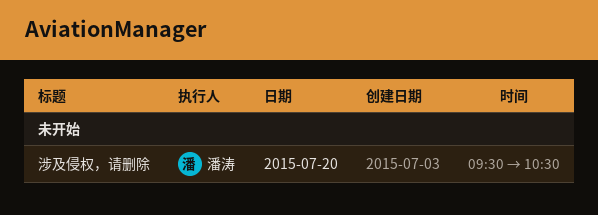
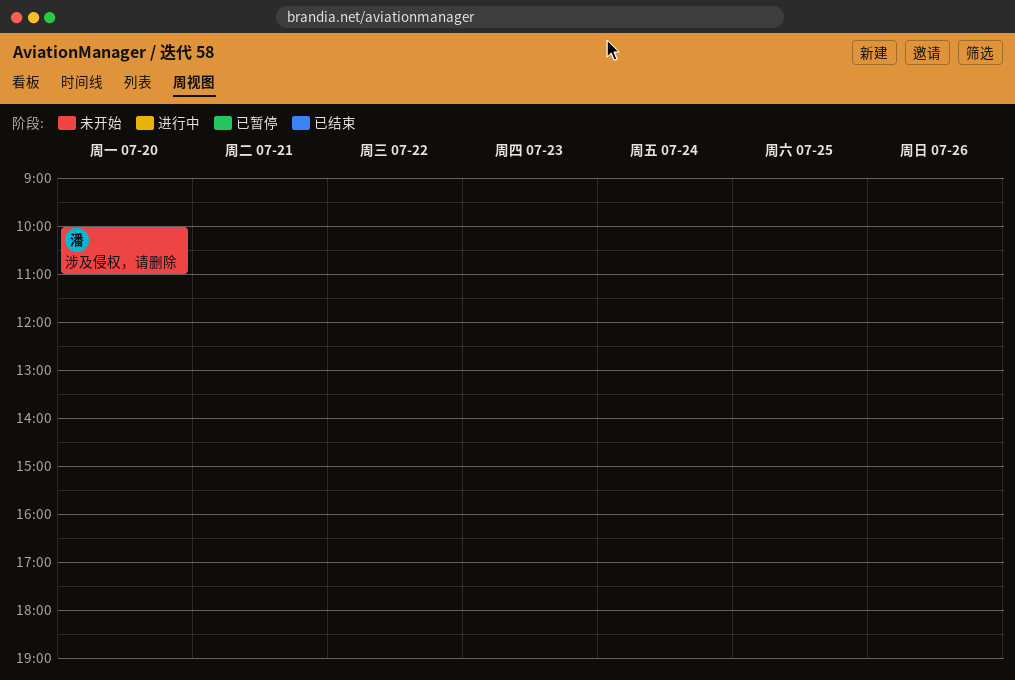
涉及侵权，请删除, begins: 09:30 -> 10:00
涉及侵权，请删除, ends: 10:30 -> 11:00

